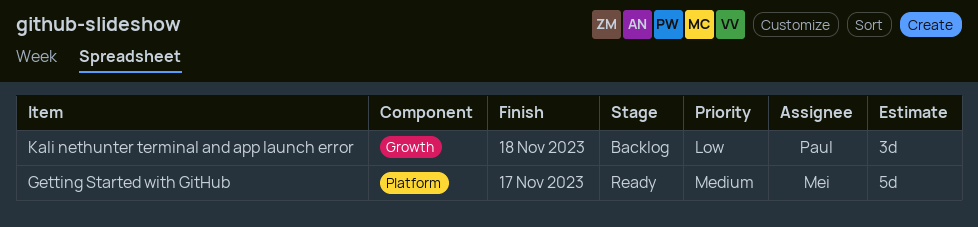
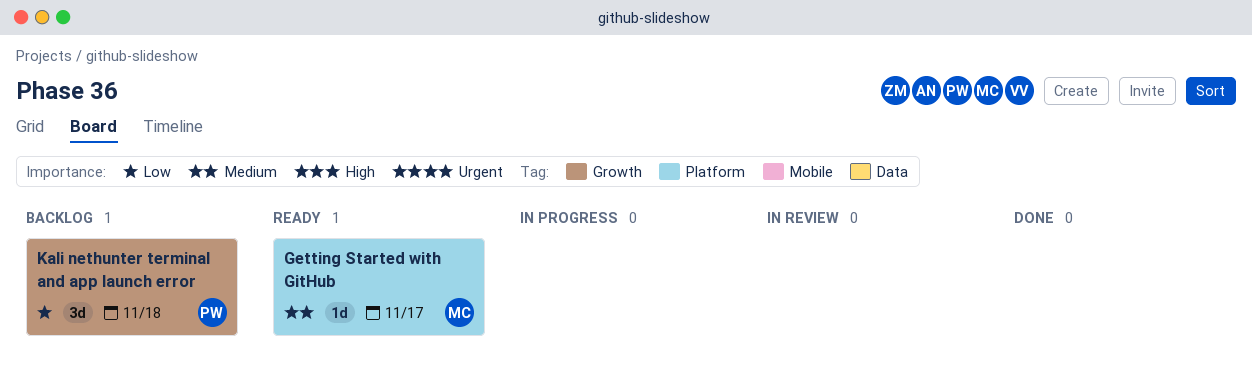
Getting Started with GitHub, estimate: 5d -> 1d

